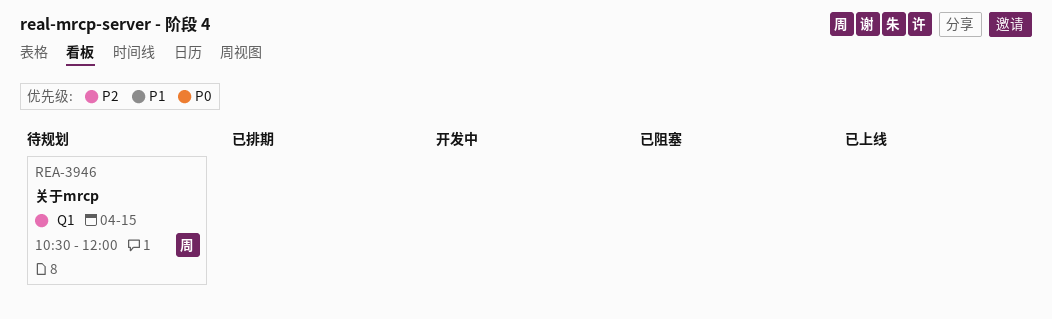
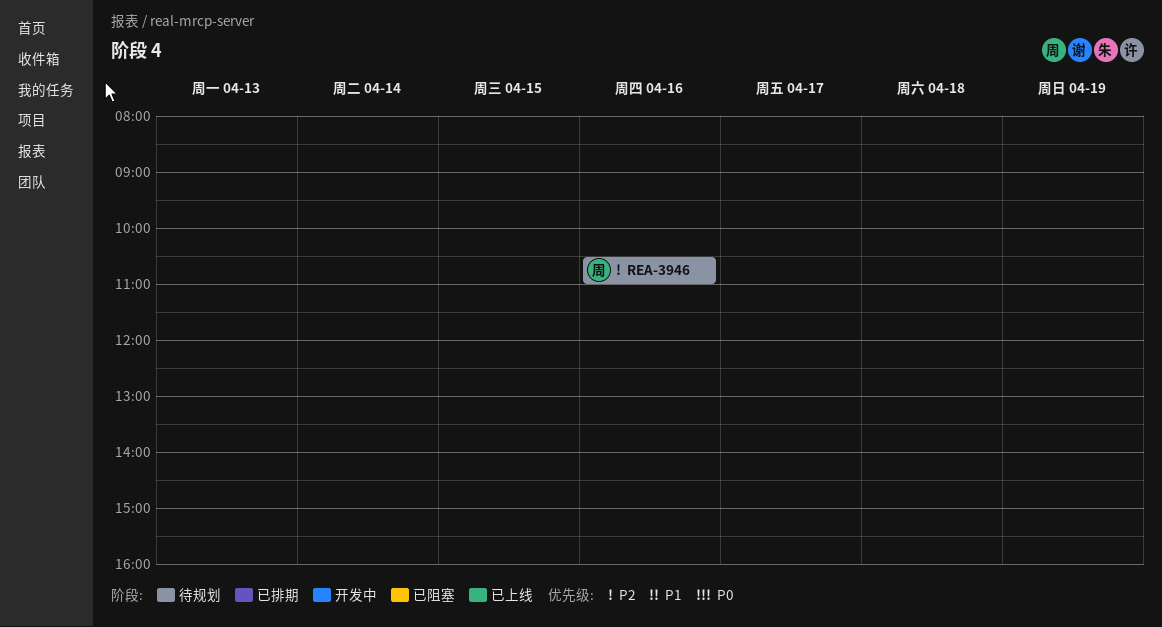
REA-3946, day: Apr 15 -> Apr 16
REA-3946, ends: 12:00 -> 11:00

